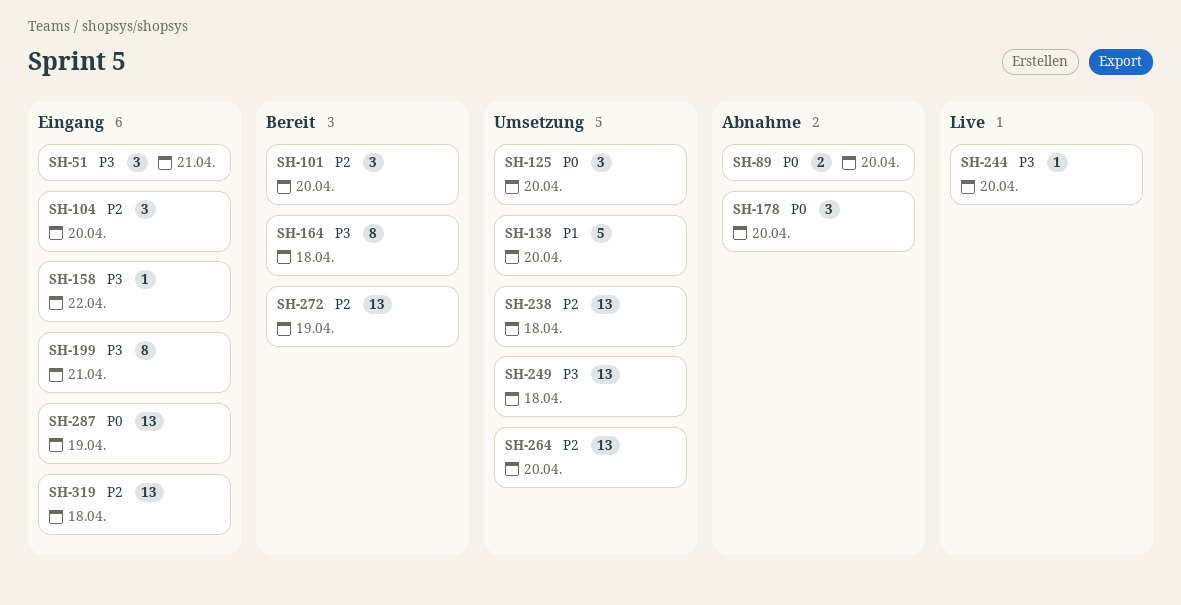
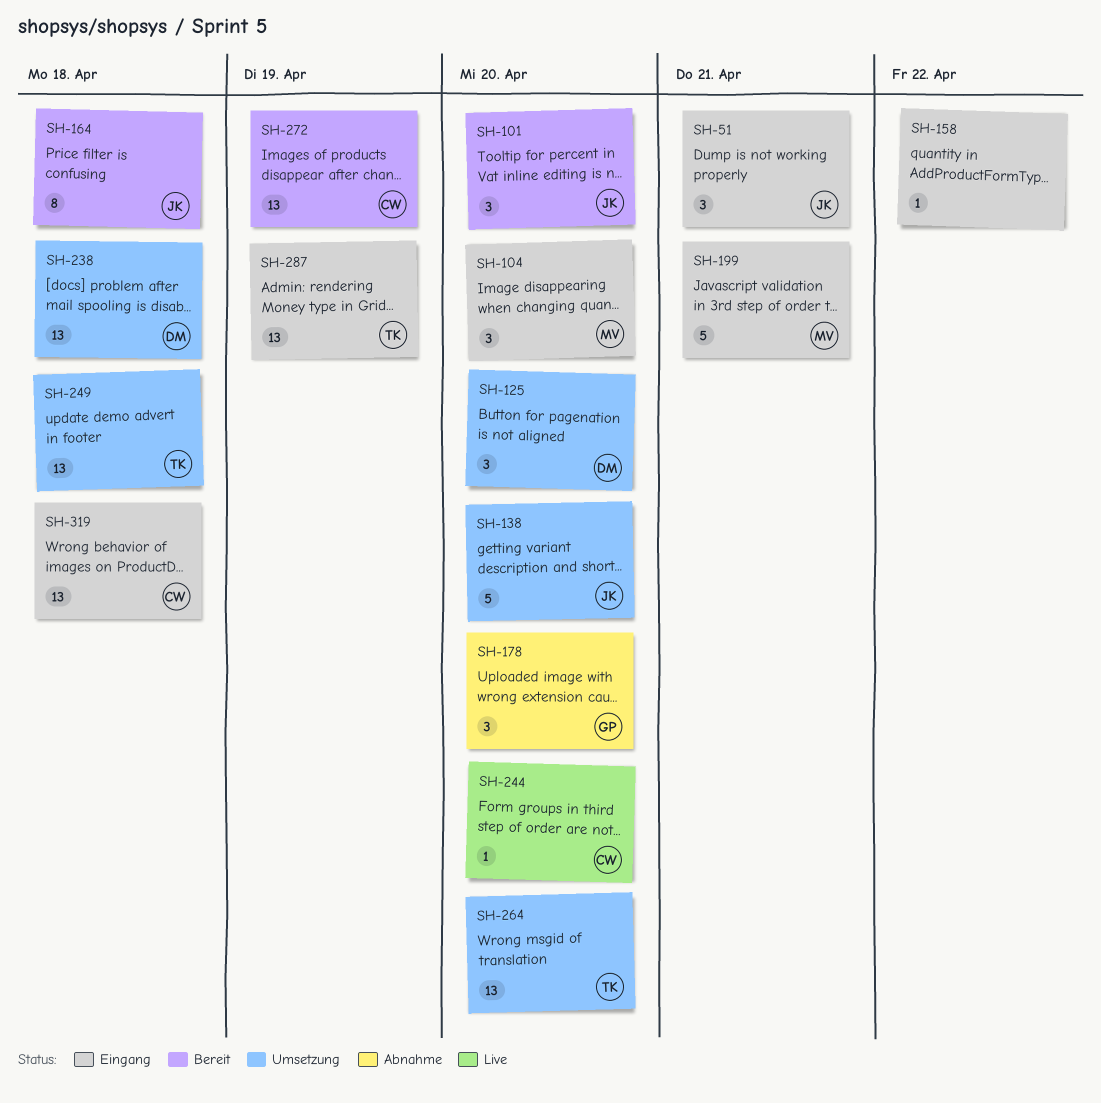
SH-89: present -> none
SH-199, estimate: 8 -> 5

